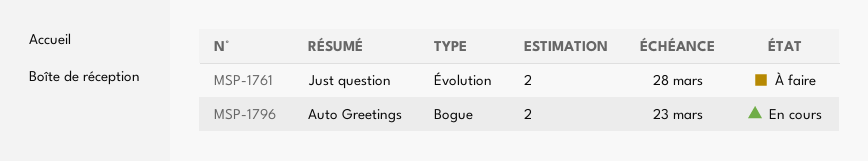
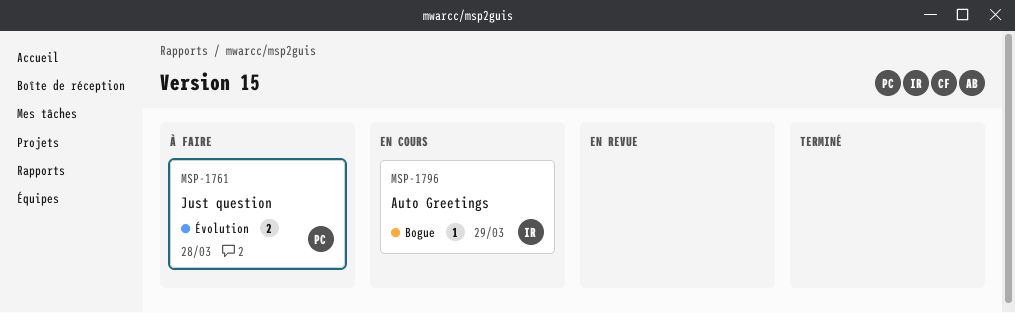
MSP-1796, estimate: 2 -> 1
MSP-1796, due: Mar 23 -> Mar 29

